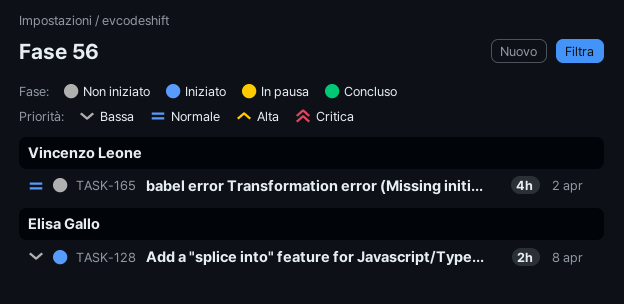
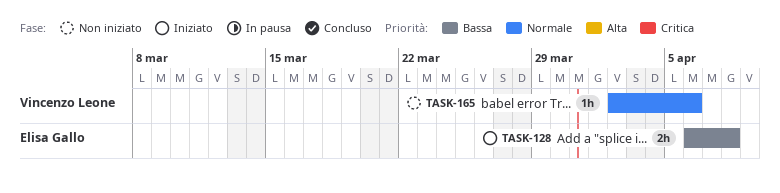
TASK-165, estimate: 4h -> 1h
TASK-165, due: Apr 2 -> Apr 6

